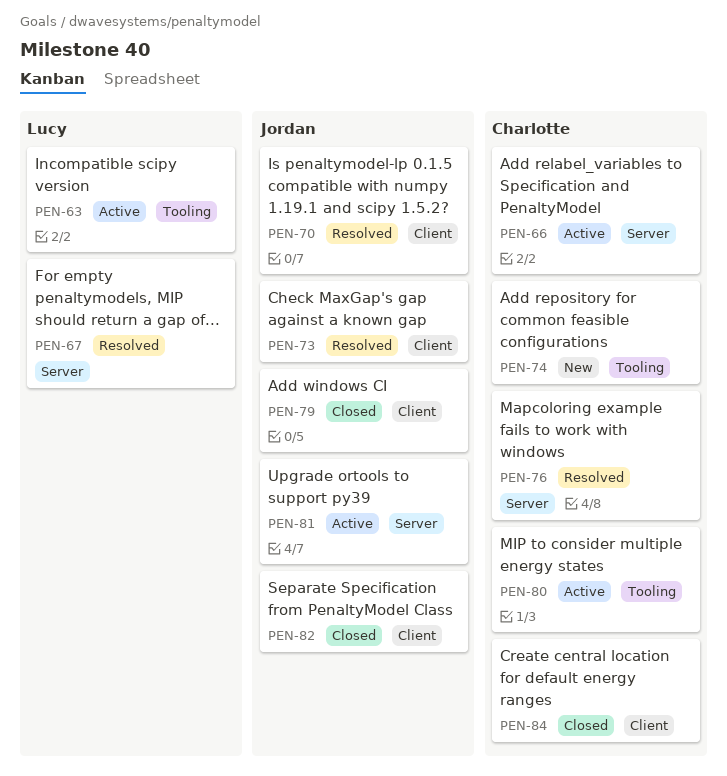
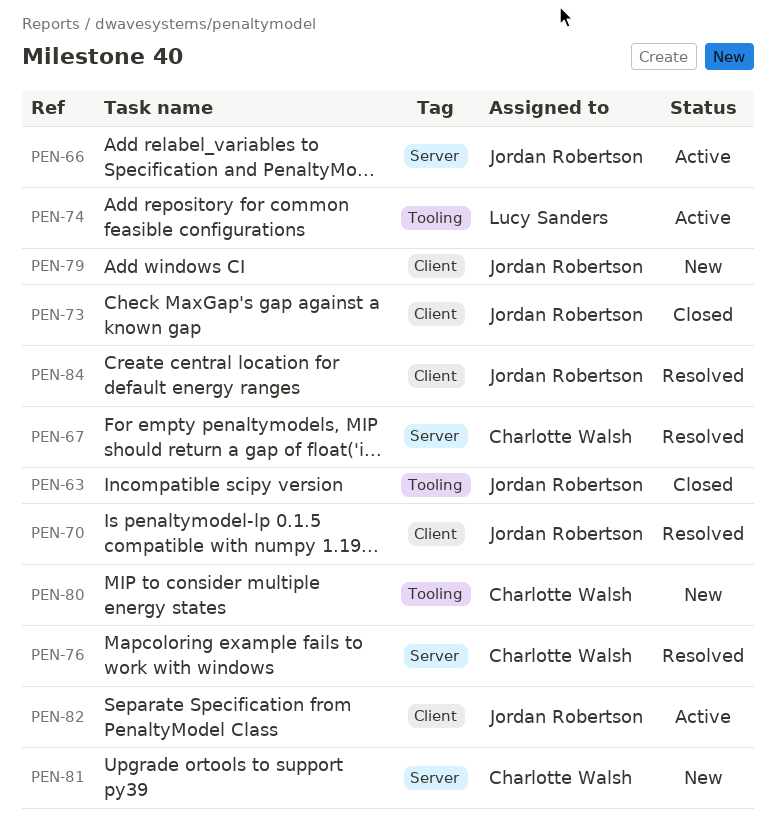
PEN-63, status: Active -> Closed
PEN-63, owner: Lucy Sanders -> Jordan Robertson
PEN-66, owner: Charlotte Walsh -> Jordan Robertson
PEN-67, owner: Lucy Sanders -> Charlotte Walsh
PEN-73, status: Resolved -> Closed
PEN-74, status: New -> Active
PEN-74, owner: Charlotte Walsh -> Lucy Sanders
PEN-79, status: Closed -> New
PEN-80, status: Active -> New
PEN-81, status: Active -> New
PEN-81, owner: Jordan Robertson -> Charlotte Walsh
PEN-82, status: Closed -> Active
PEN-84, status: Closed -> Resolved
PEN-84, owner: Charlotte Walsh -> Jordan Robertson

